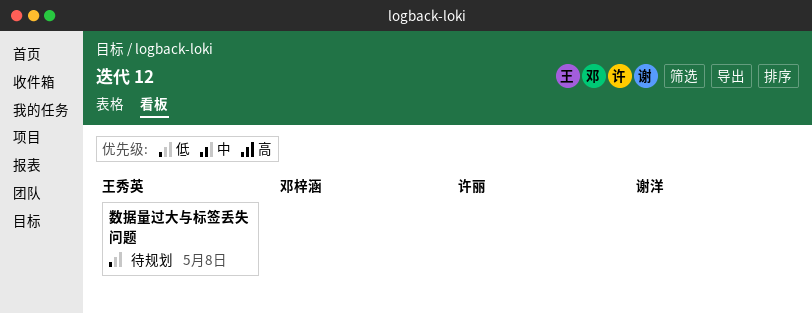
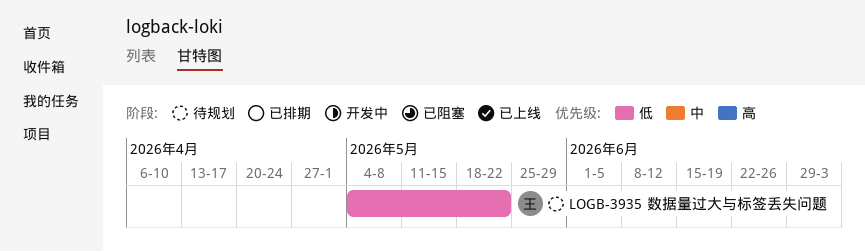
数据量过大与标签丢失问题, due: May 8 -> May 22

